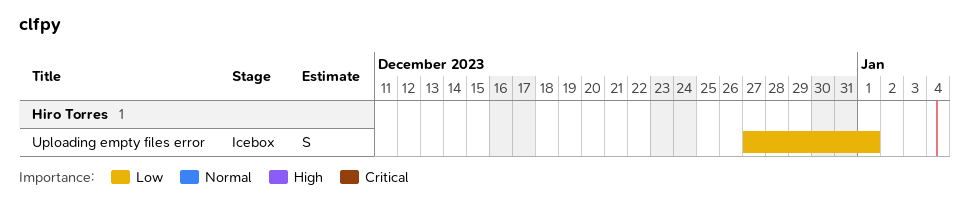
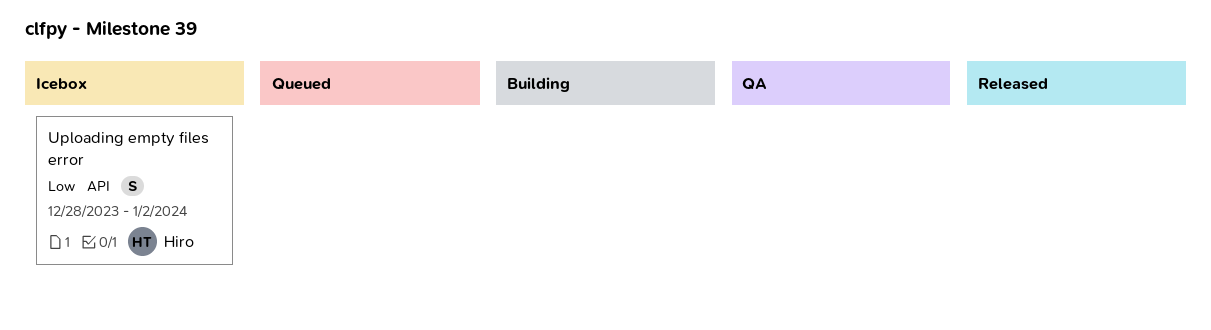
Uploading empty files error, start: Dec 27 -> Dec 28
Uploading empty files error, due: Jan 1 -> Jan 2

